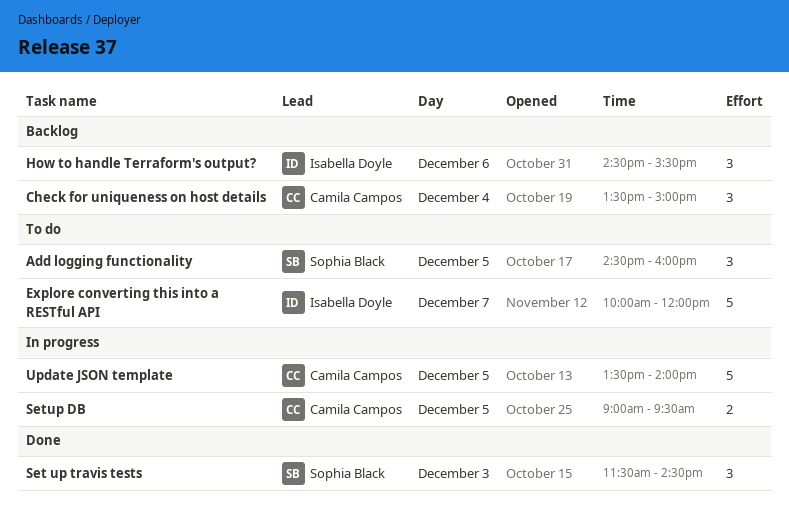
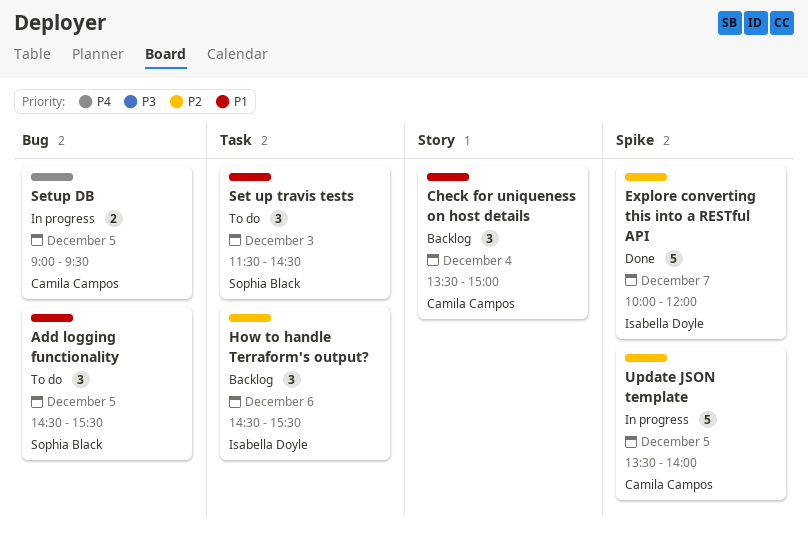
Add logging functionality, ends: 16:00 -> 15:30
Explore converting this into a RESTful API, status: To do -> Done
Set up travis tests, status: Done -> To do

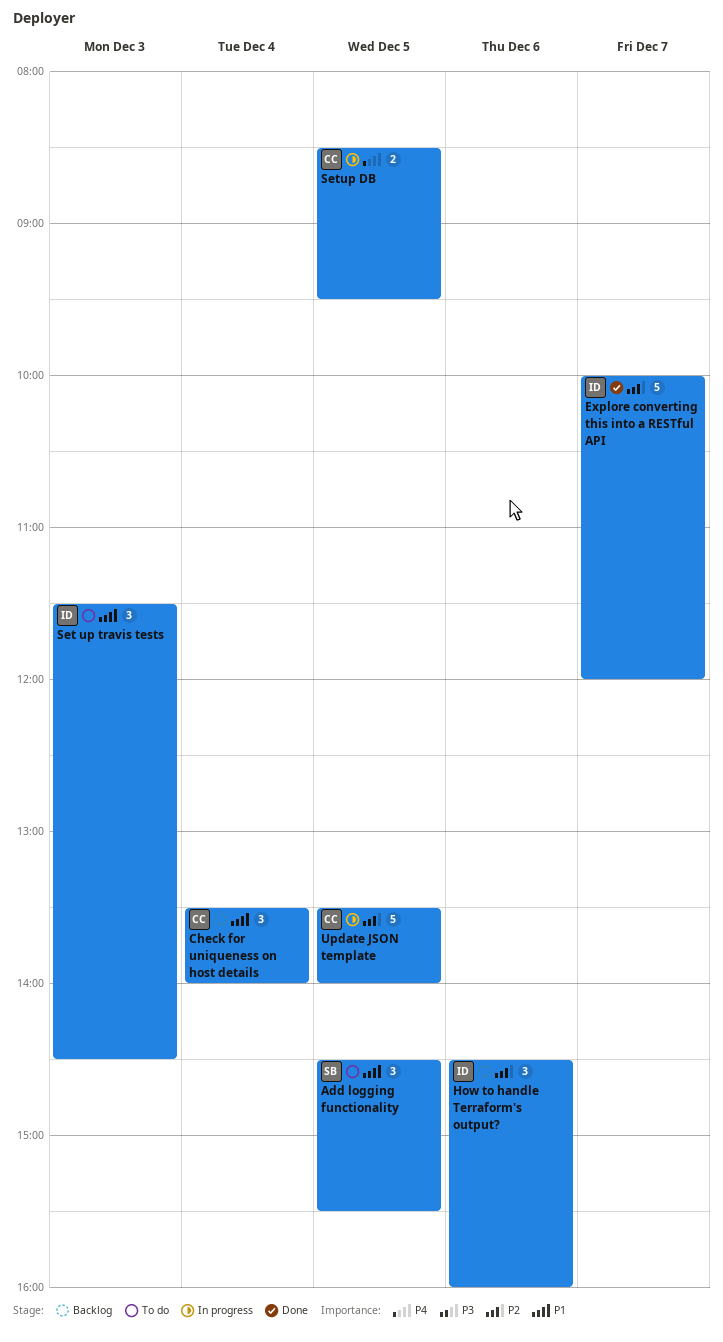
Check for uniqueness on host details, ends: 15:00 -> 14:00
How to handle Terraform's output?, ends: 15:30 -> 16:00
Set up travis tests, owner: Sophia Black -> Isabella Doyle
Setup DB, begins: 09:00 -> 08:30

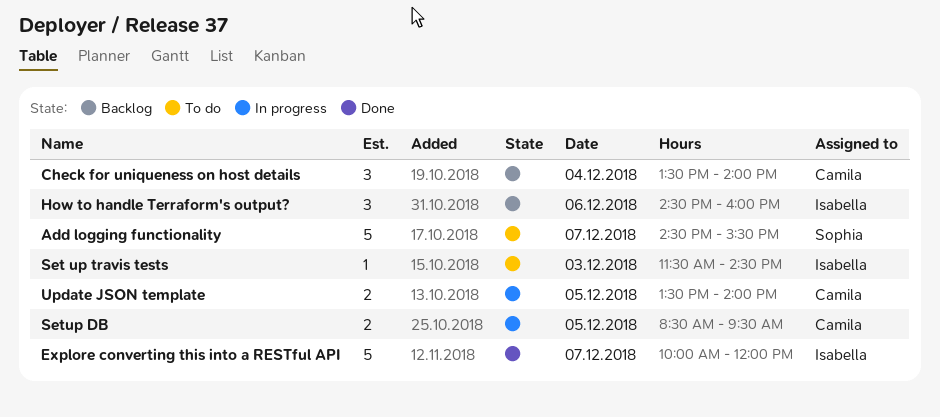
Add logging functionality, estimate: 3 -> 5
Add logging functionality, day: Dec 5 -> Dec 7
Set up travis tests, estimate: 3 -> 1
Update JSON template, estimate: 5 -> 2

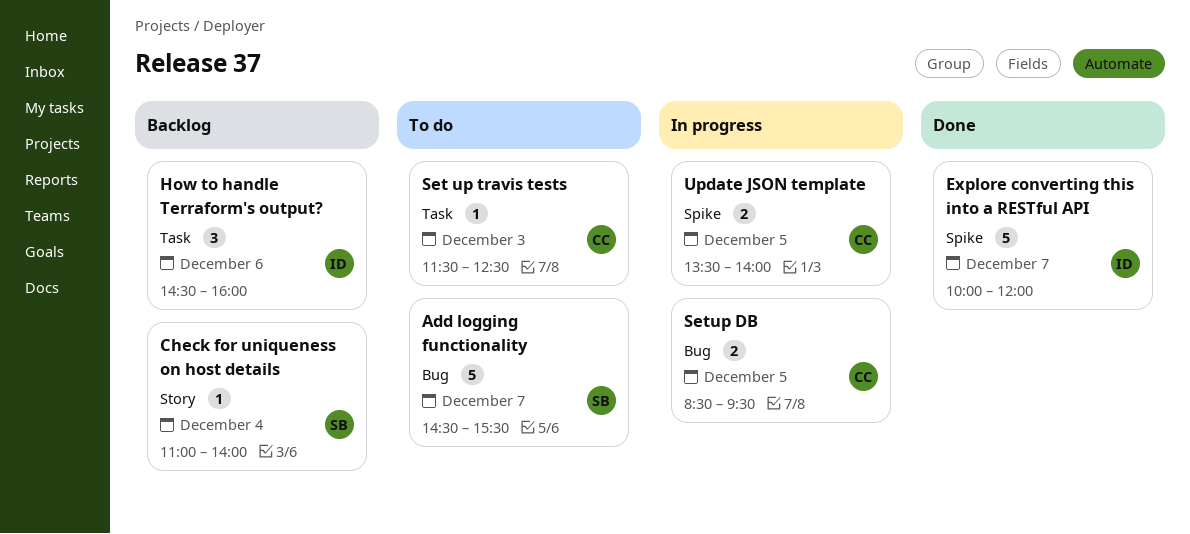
Check for uniqueness on host details, owner: Camila -> Sophia
Check for uniqueness on host details, estimate: 3 -> 1
Check for uniqueness on host details, begins: 13:30 -> 11:00
Set up travis tests, owner: Isabella -> Camila
Set up travis tests, ends: 14:30 -> 12:30

